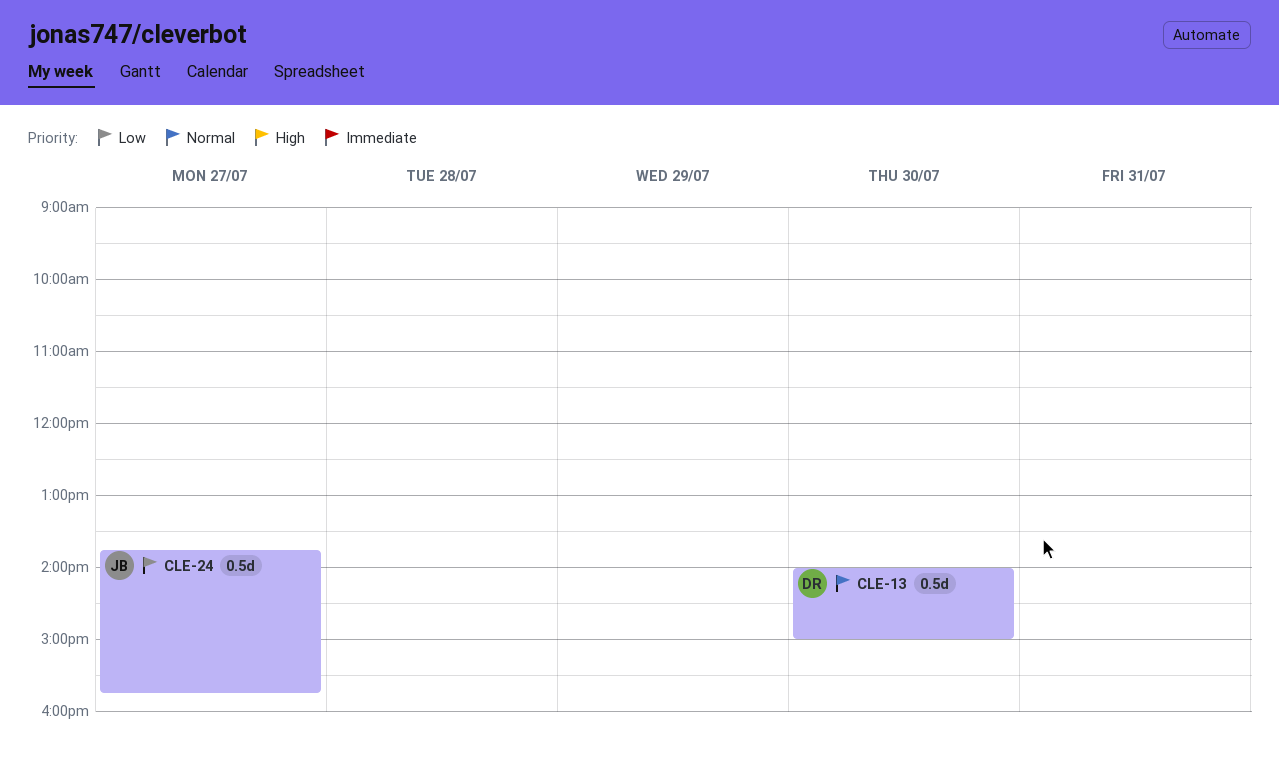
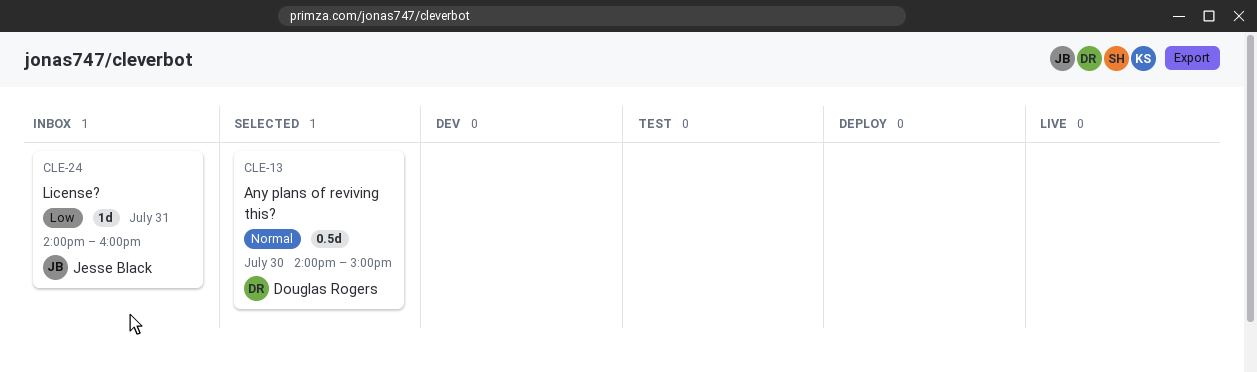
CLE-24, estimate: 0.5d -> 1d
CLE-24, day: Jul 27 -> Jul 31
CLE-24, begins: 13:45 -> 14:00
CLE-24, ends: 15:45 -> 16:00

